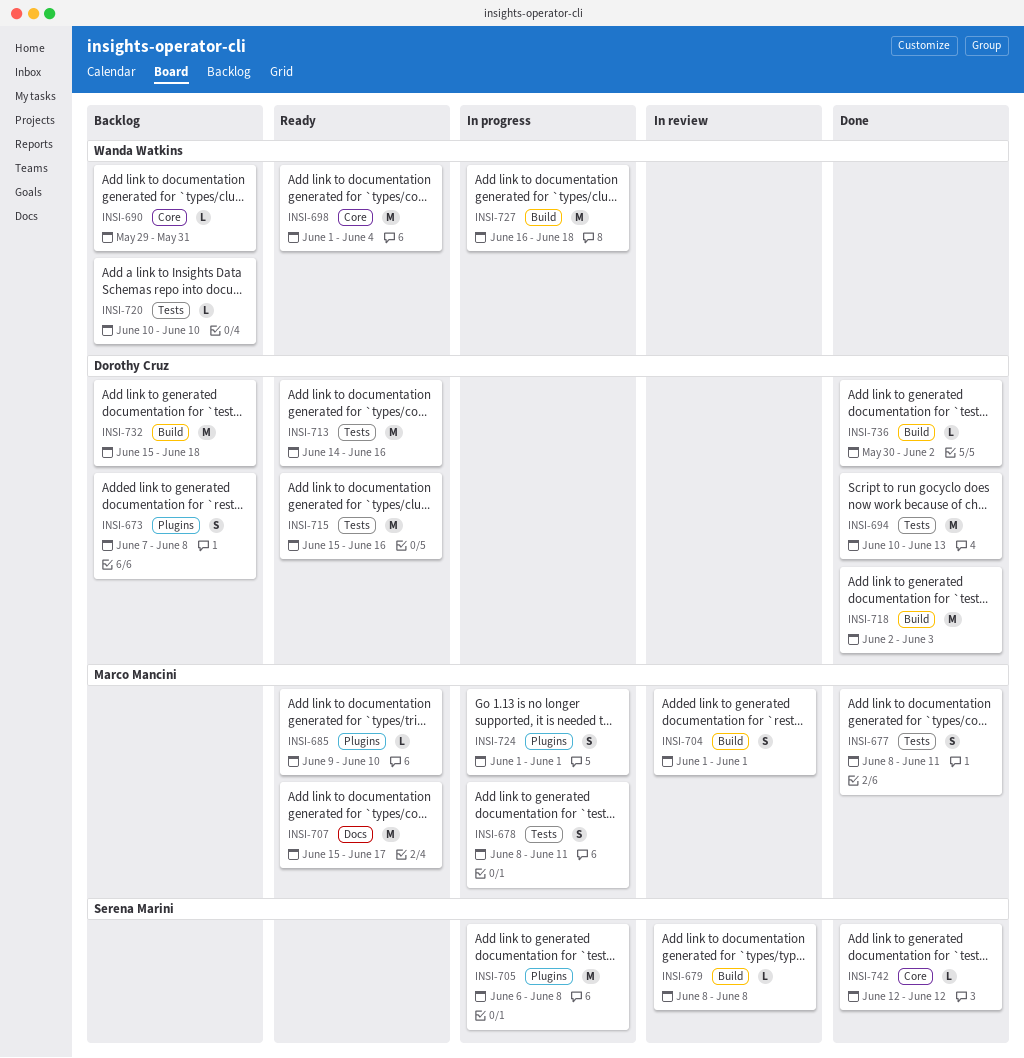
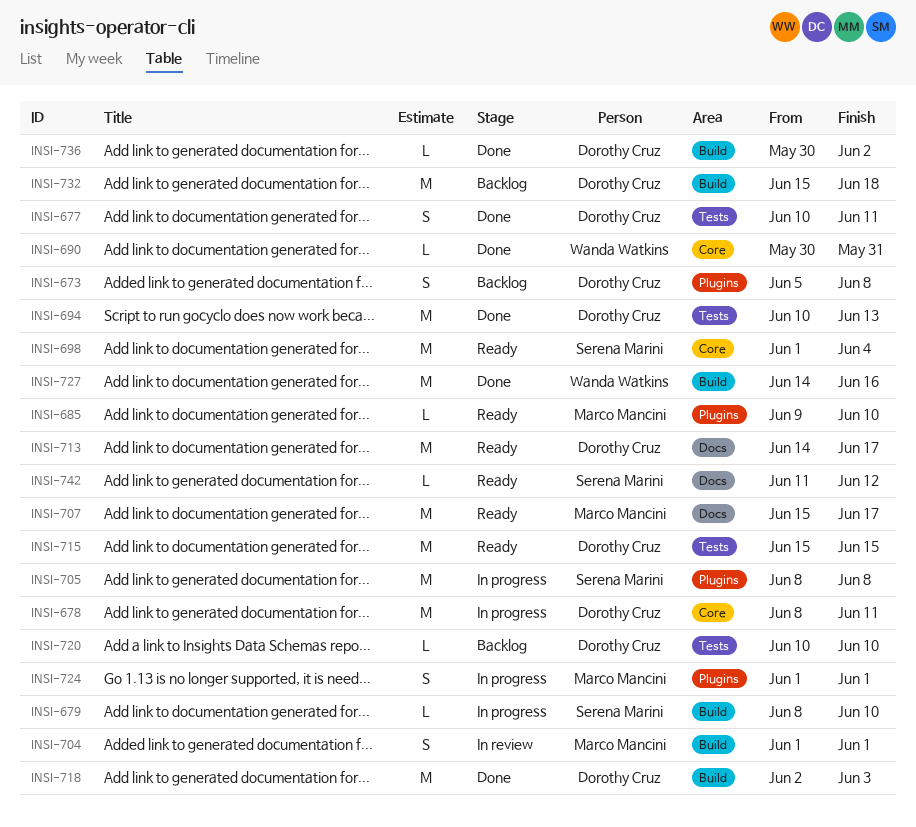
INSI-673, start: Jun 7 -> Jun 5
INSI-677, owner: Marco Mancini -> Dorothy Cruz
INSI-677, start: Jun 8 -> Jun 10
INSI-678, owner: Marco Mancini -> Dorothy Cruz
INSI-678, label: Tests -> Core
INSI-678, estimate: S -> M
INSI-679, status: In review -> In progress
INSI-679, due: Jun 8 -> Jun 10
INSI-690, status: Backlog -> Done
INSI-690, start: May 29 -> May 30
INSI-698, owner: Wanda Watkins -> Serena Marini
INSI-705, start: Jun 6 -> Jun 8
INSI-713, label: Tests -> Docs
INSI-713, due: Jun 16 -> Jun 17
INSI-715, due: Jun 16 -> Jun 15
INSI-720, owner: Wanda Watkins -> Dorothy Cruz
INSI-727, status: In progress -> Done
INSI-727, start: Jun 16 -> Jun 14
INSI-727, due: Jun 18 -> Jun 16
INSI-742, status: Done -> Ready
INSI-742, label: Core -> Docs
INSI-742, start: Jun 12 -> Jun 11

